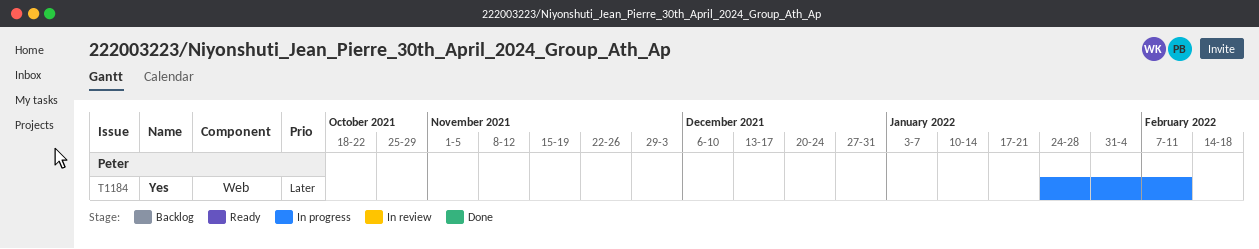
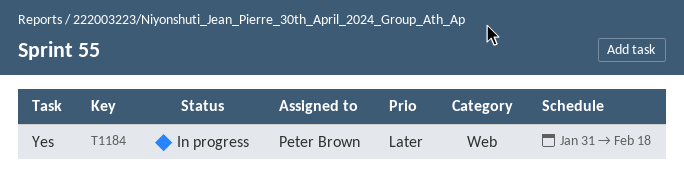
T1184, start: Jan 24 -> Jan 31
T1184, due: Feb 11 -> Feb 18

